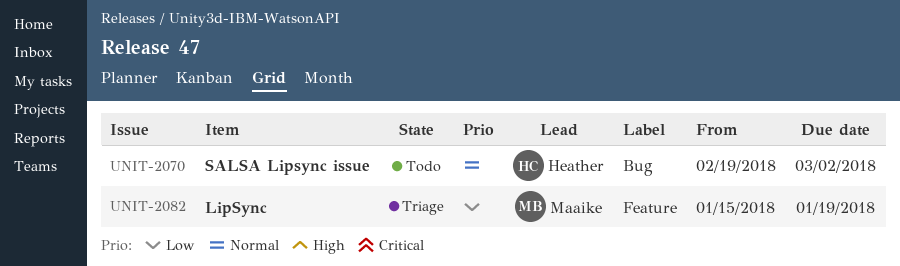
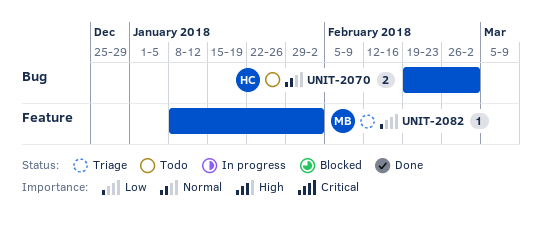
UNIT-2082, start: Jan 15 -> Jan 8
UNIT-2082, due: Jan 19 -> Feb 2

